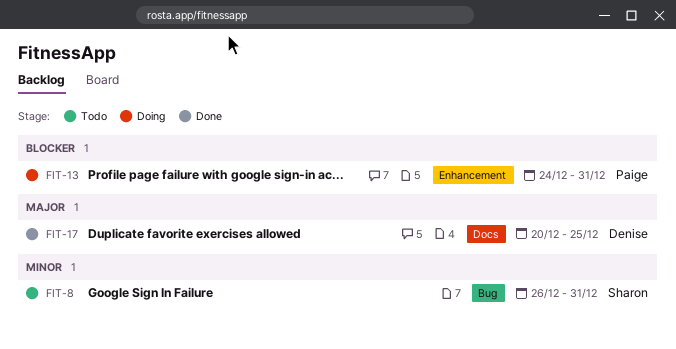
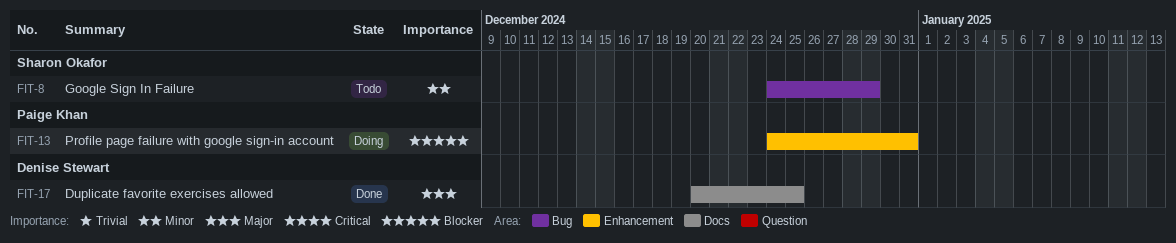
FIT-8, start: Dec 26 -> Dec 24
FIT-8, due: Dec 31 -> Dec 29

